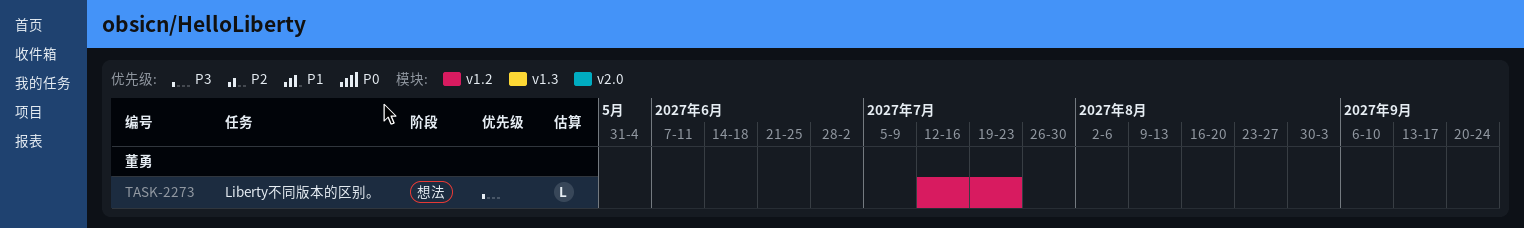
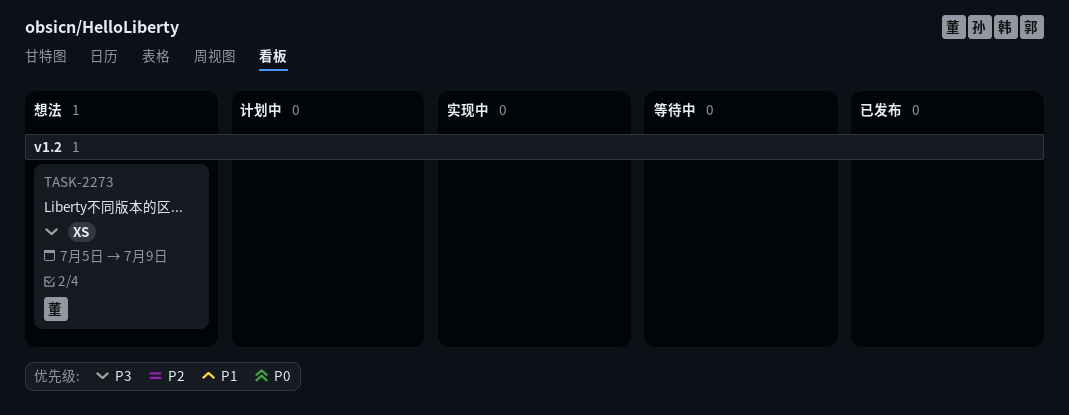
TASK-2273, estimate: L -> XS
TASK-2273, start: Jul 12 -> Jul 5
TASK-2273, due: Jul 23 -> Jul 9

